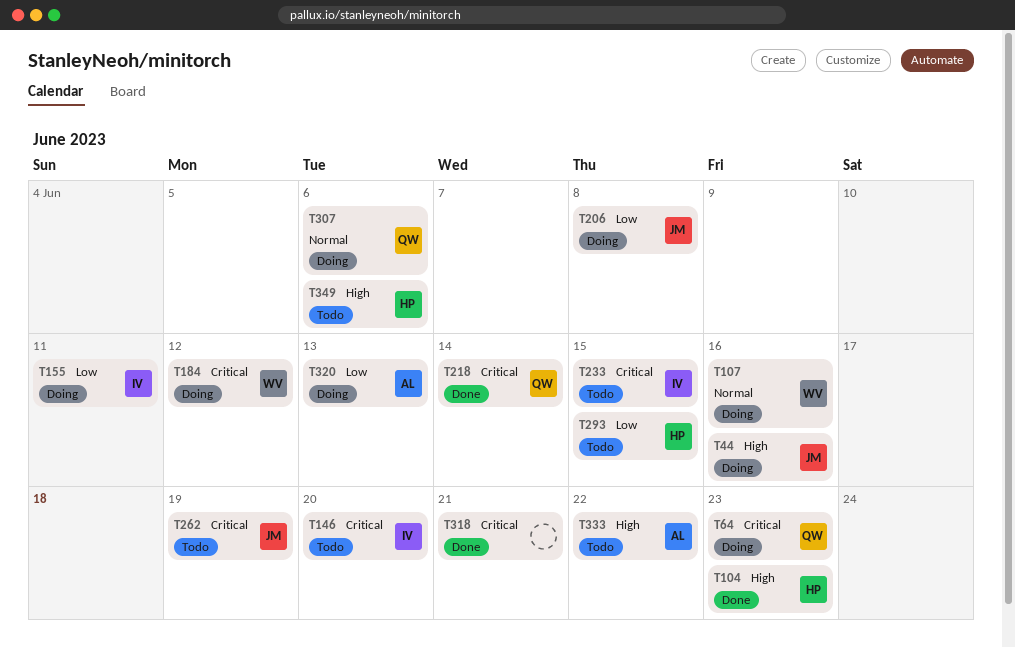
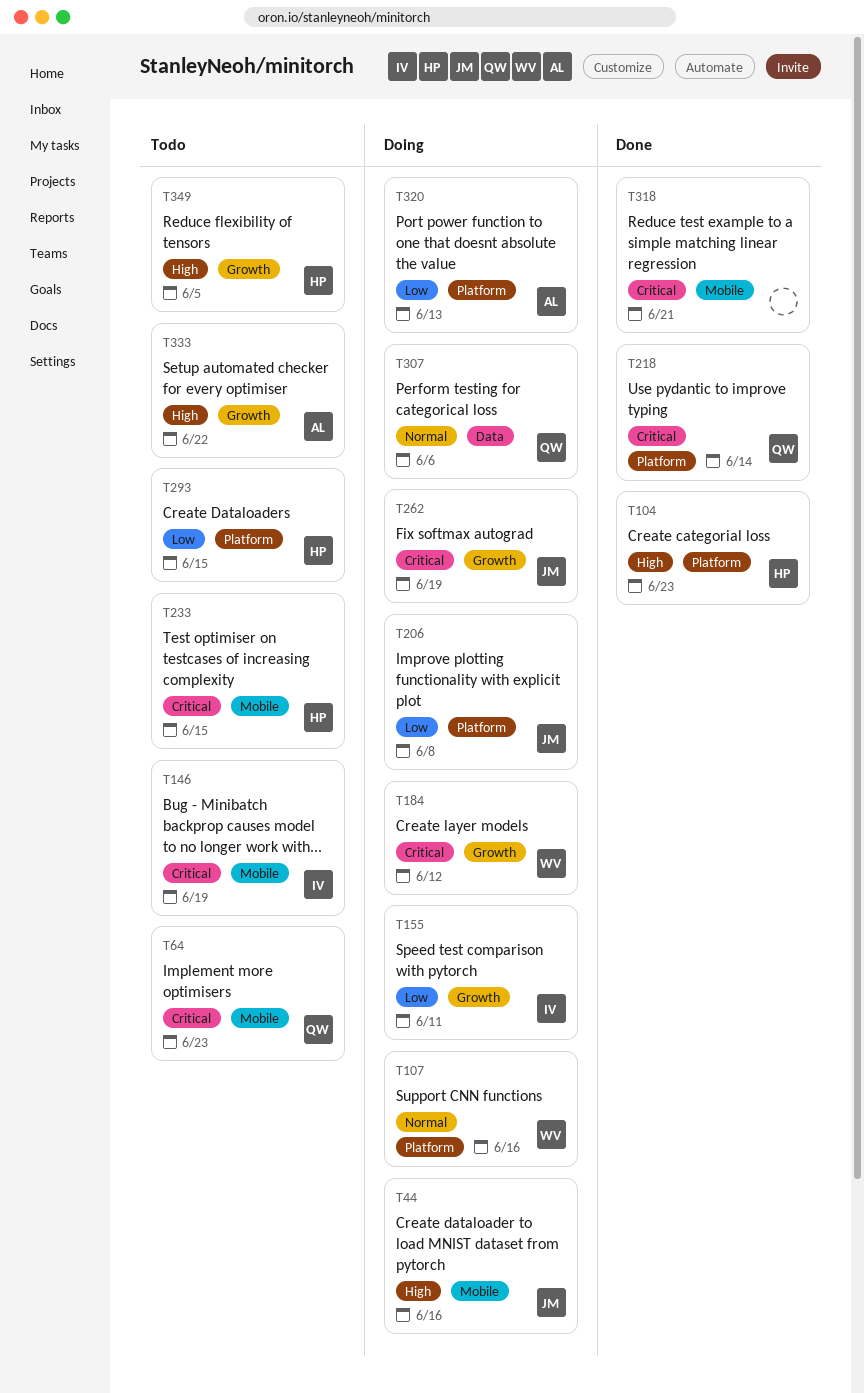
T64, status: Doing -> Todo
T146, due: Jun 20 -> Jun 19
T233, owner: IV -> HP
T262, status: Todo -> Doing
T349, due: Jun 6 -> Jun 5

